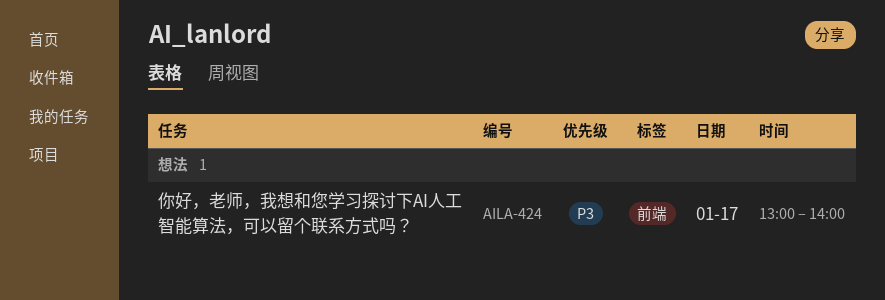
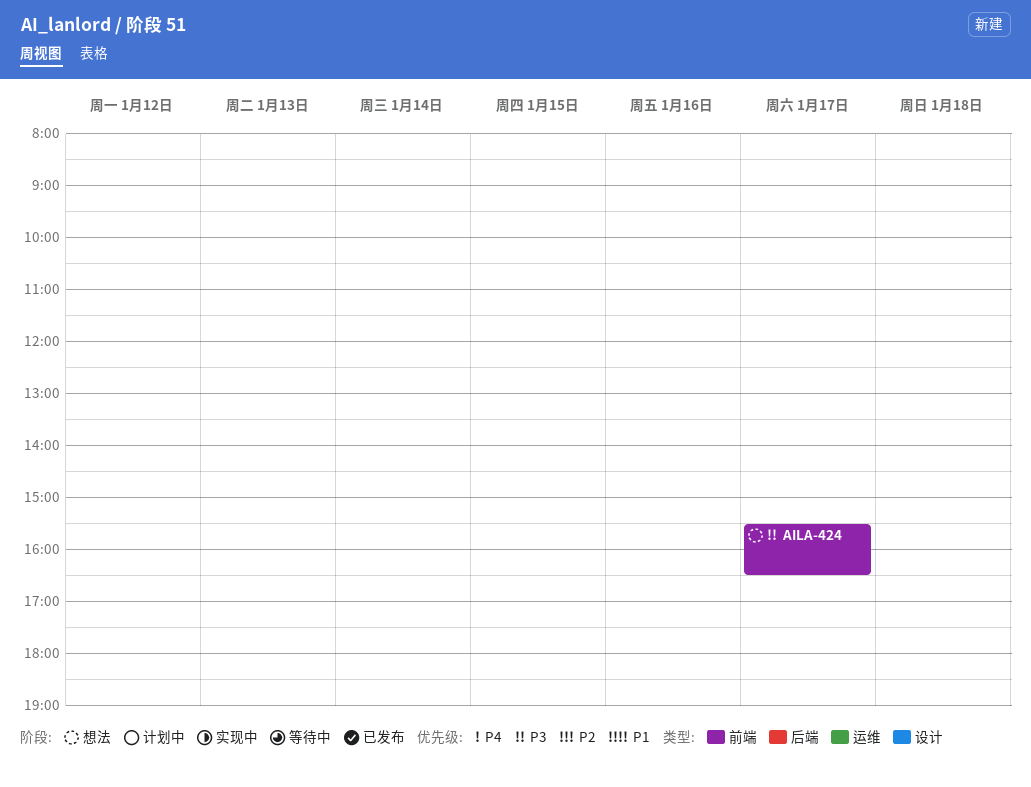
AILA-424, begins: 13:00 -> 15:30
AILA-424, ends: 14:00 -> 16:30

